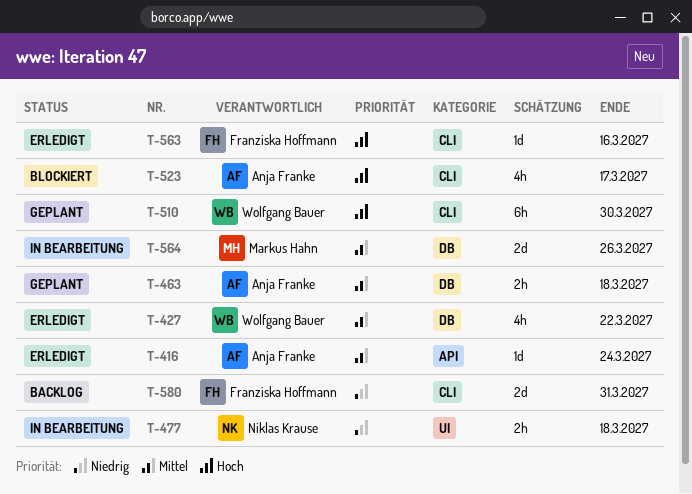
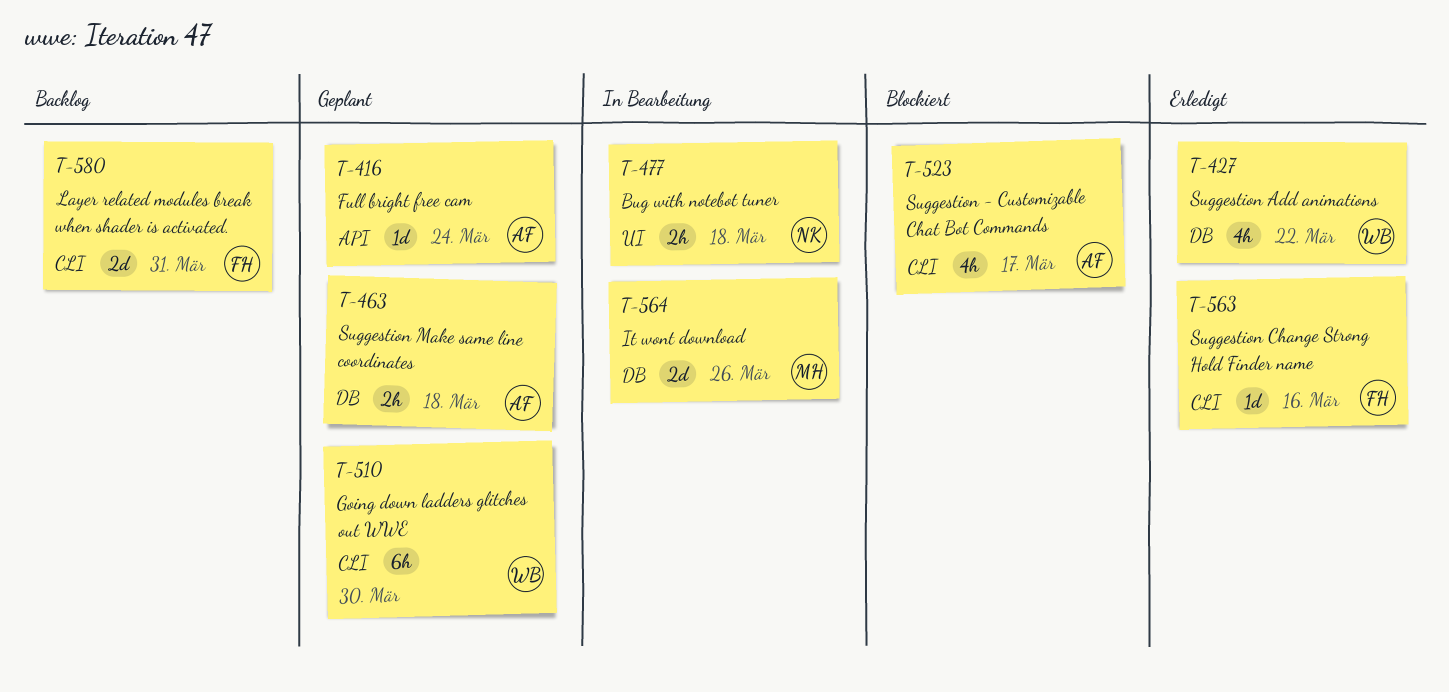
T-416, status: Erledigt -> Geplant

